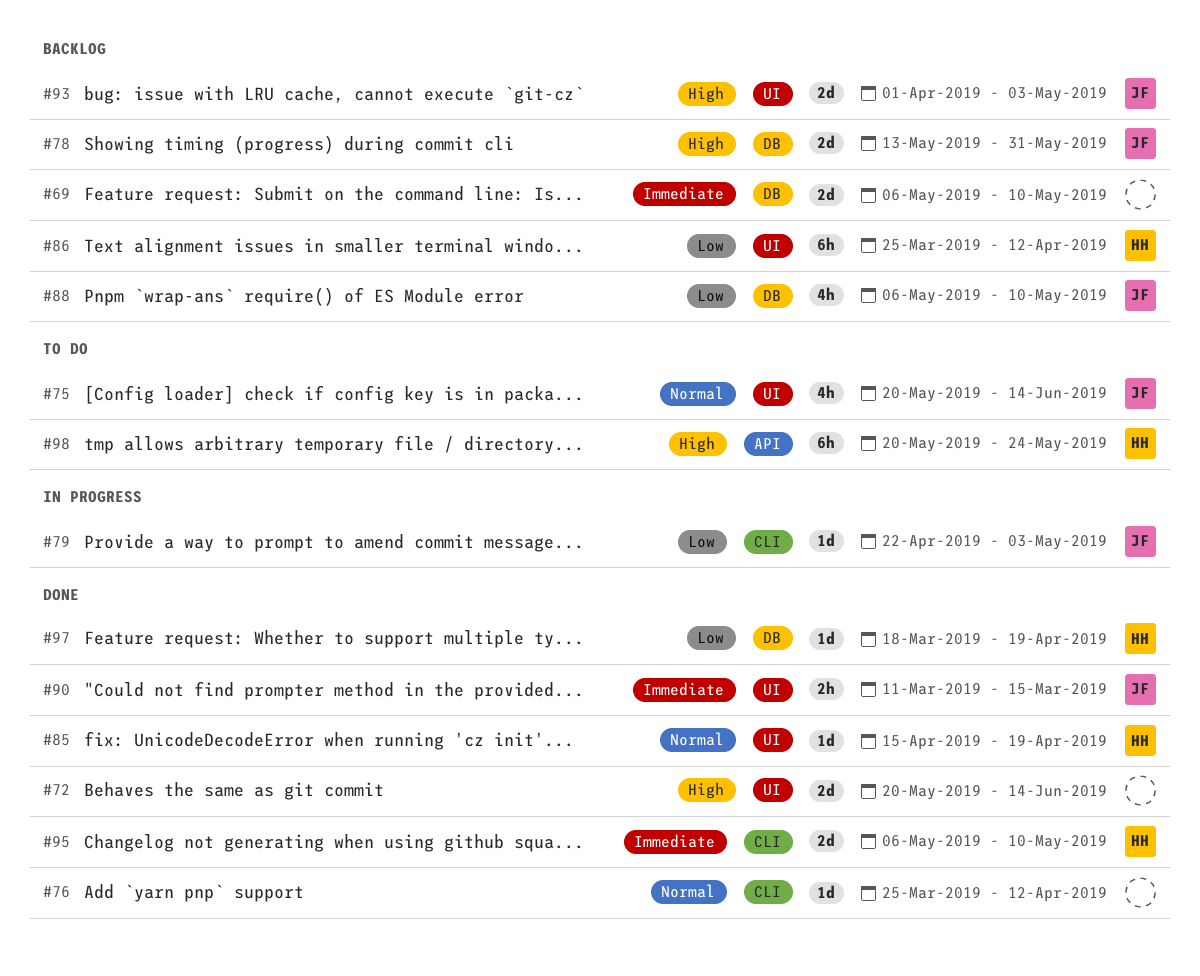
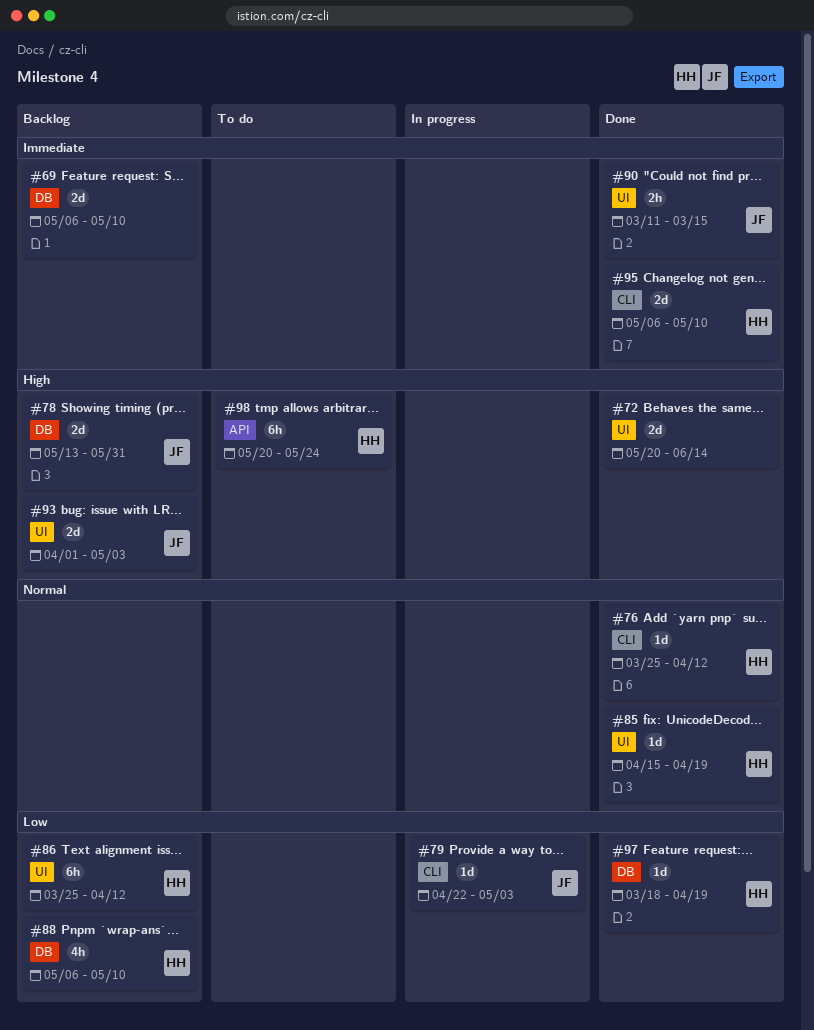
#75: present -> none
#76, owner: none -> HH
#88, owner: JF -> HH

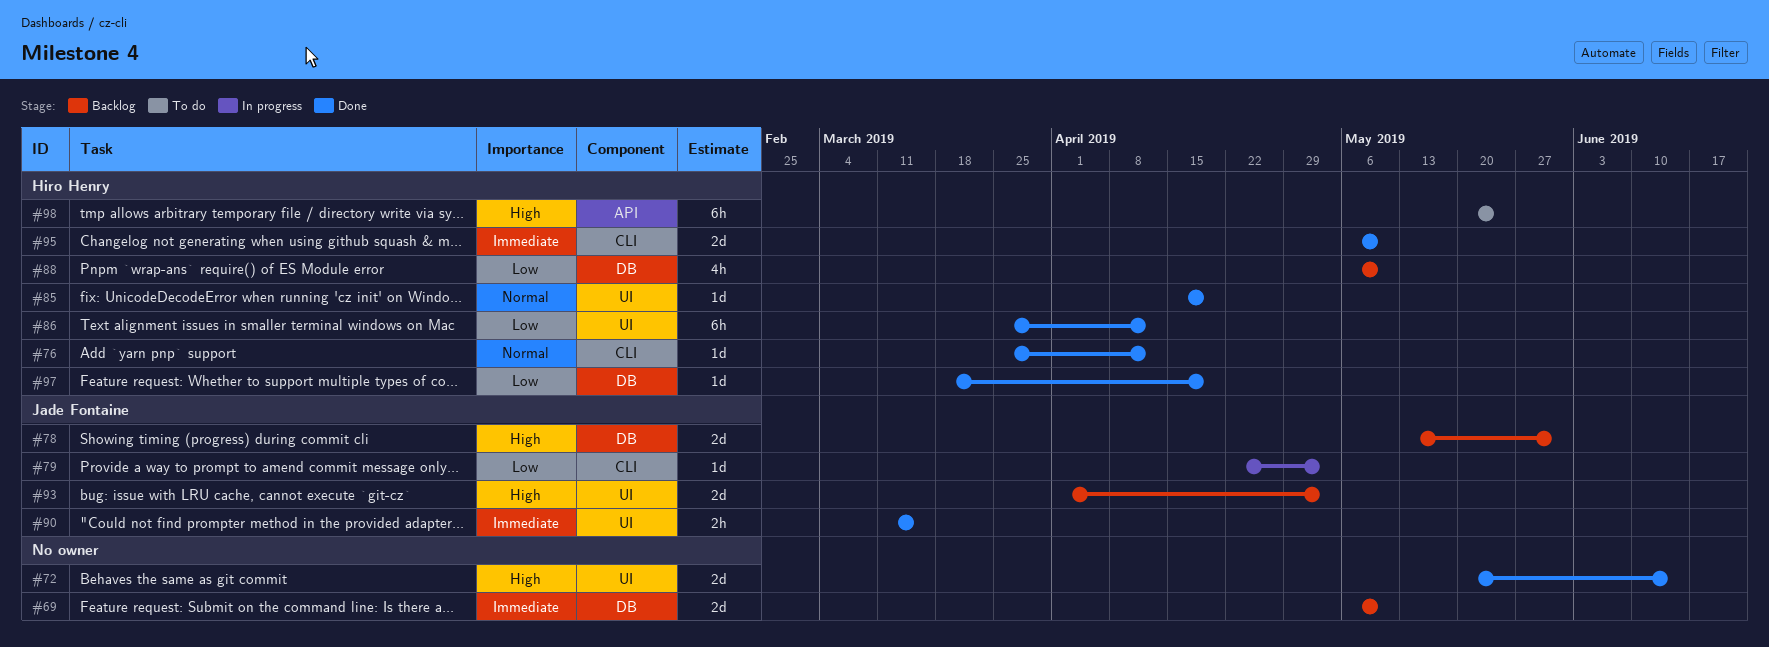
#86, status: Backlog -> Done

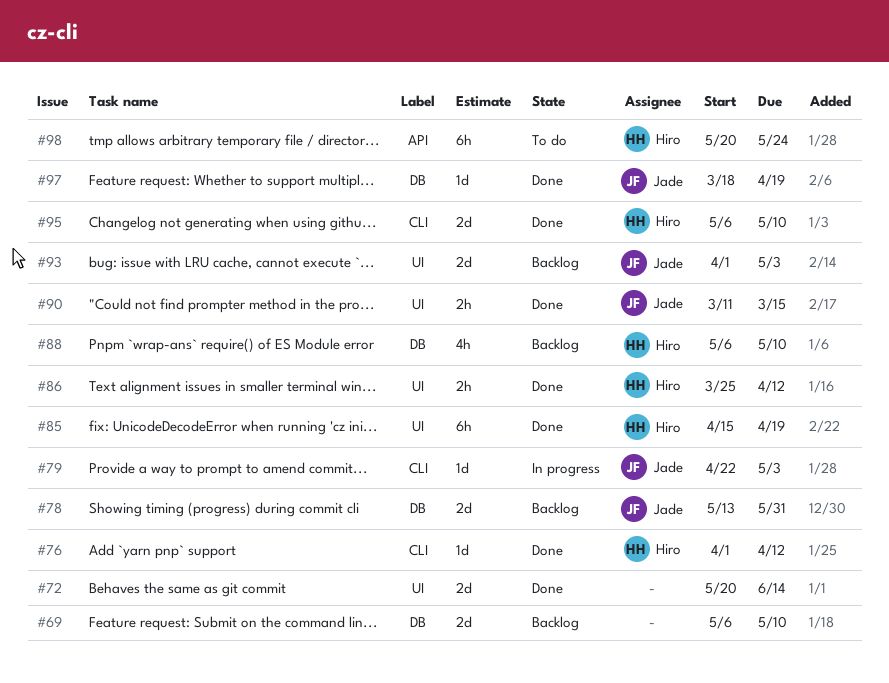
#76, start: Mar 25 -> Apr 1
#85, estimate: 1d -> 6h
#86, estimate: 6h -> 2h
#97, owner: Hiro Henry -> Jade Fontaine

